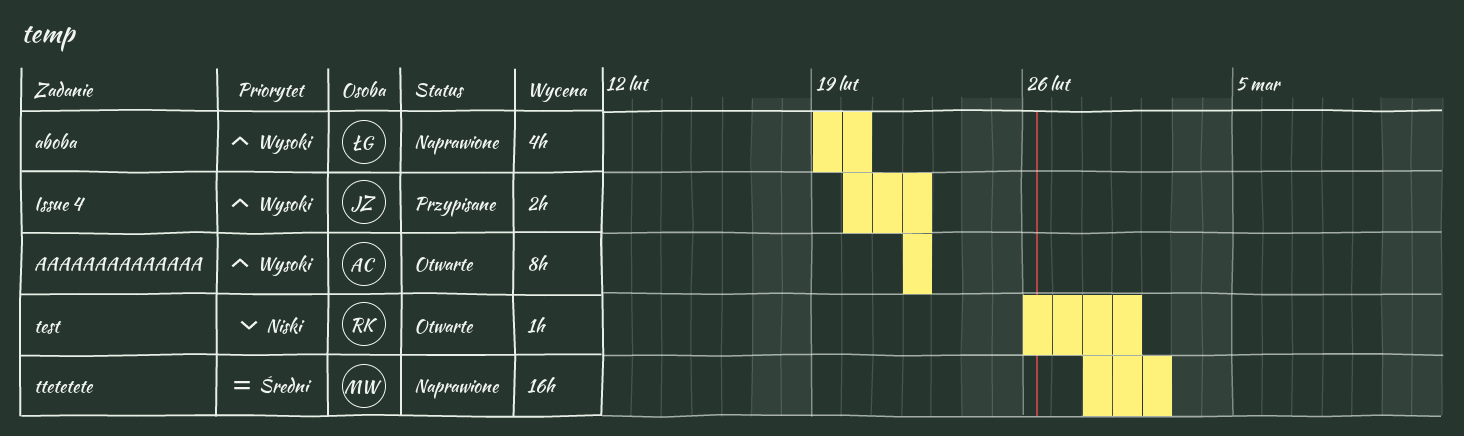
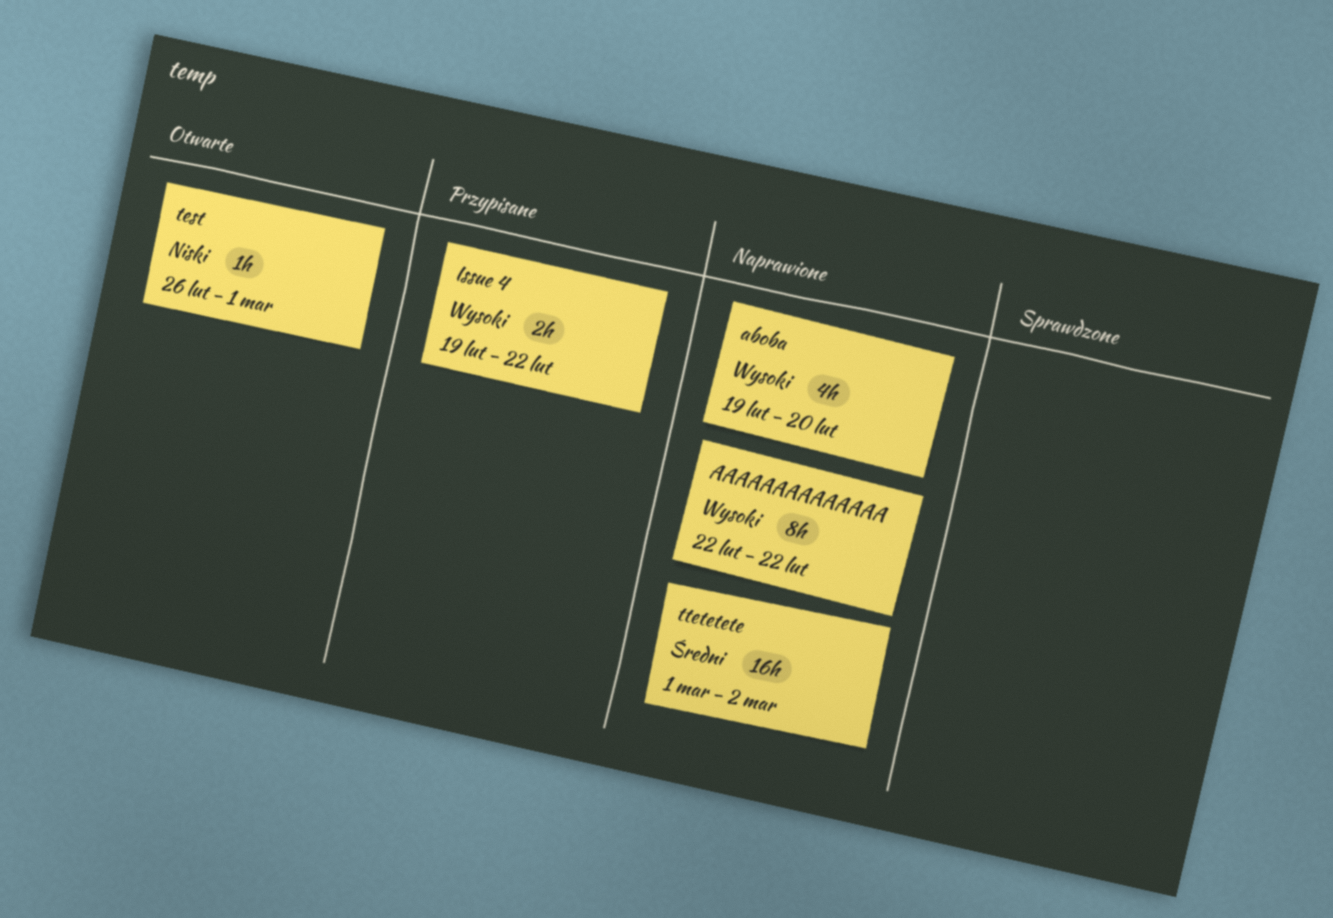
AAAAAAAAAAAAAA, status: Otwarte -> Naprawione
Issue 4, start: Feb 20 -> Feb 19
ttetetete, start: Feb 28 -> Mar 1

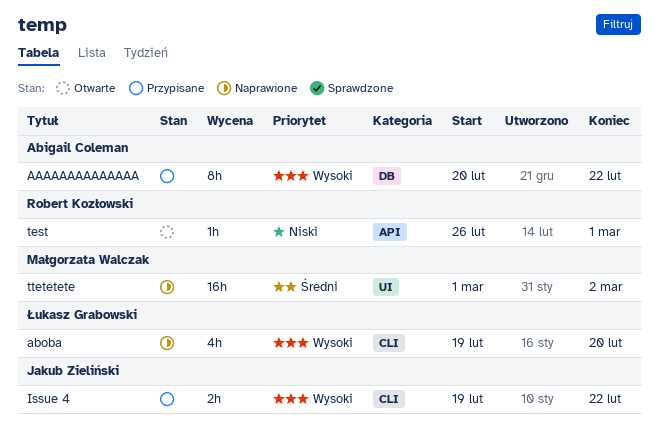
AAAAAAAAAAAAAA, status: Naprawione -> Przypisane
AAAAAAAAAAAAAA, start: Feb 22 -> Feb 20

